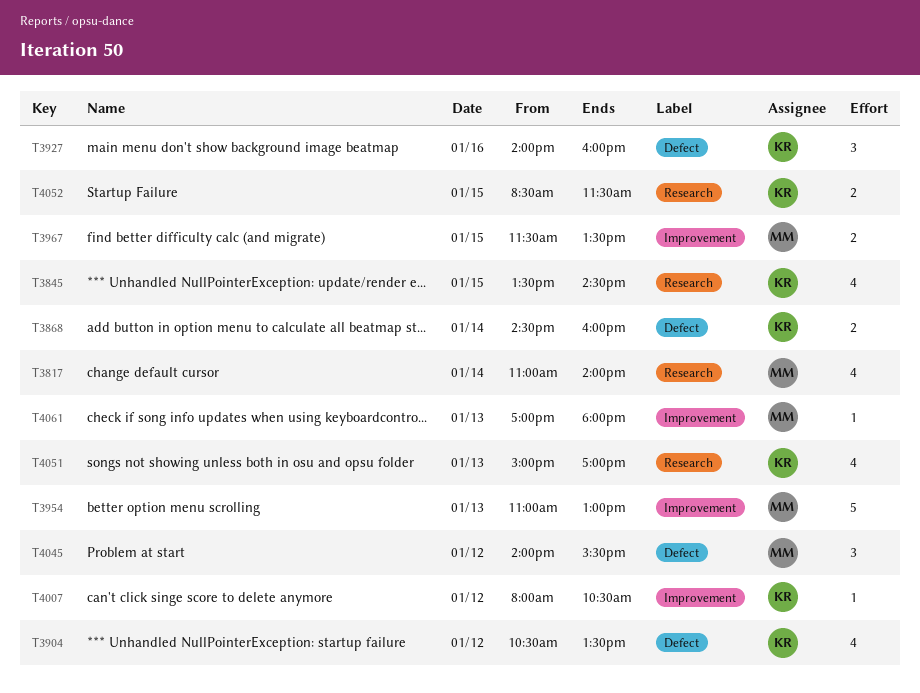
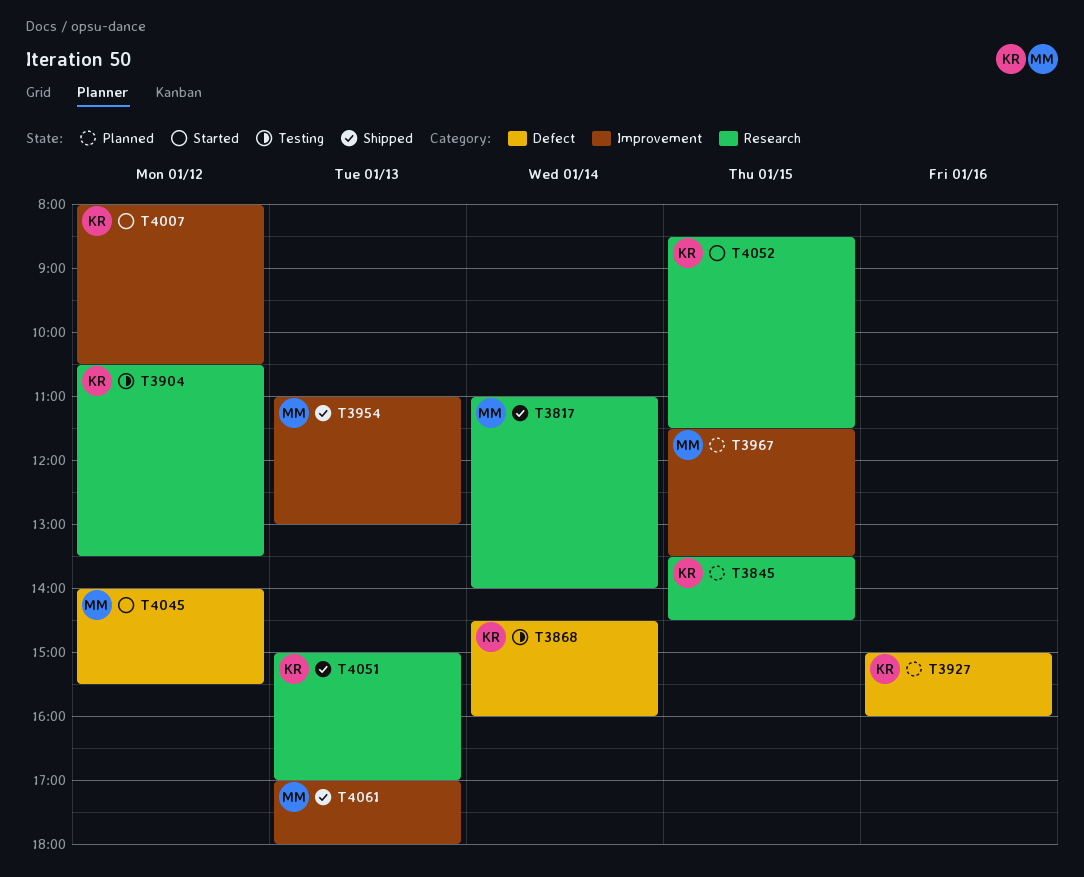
T3904, label: Defect -> Research
T3927, begins: 14:00 -> 15:00

